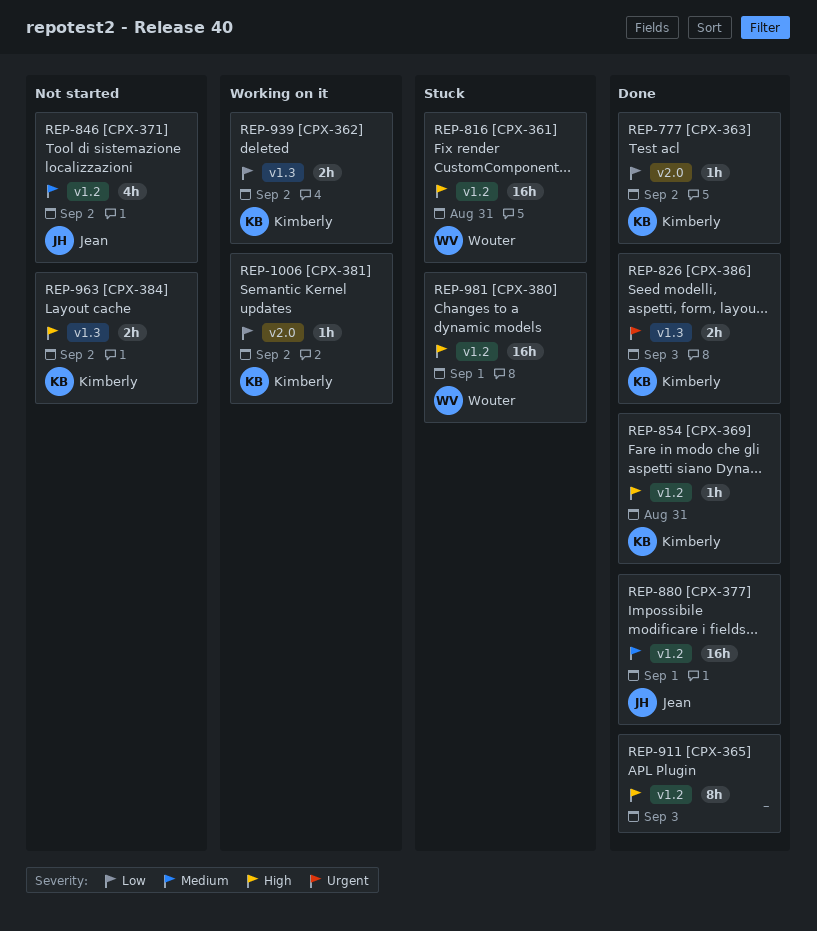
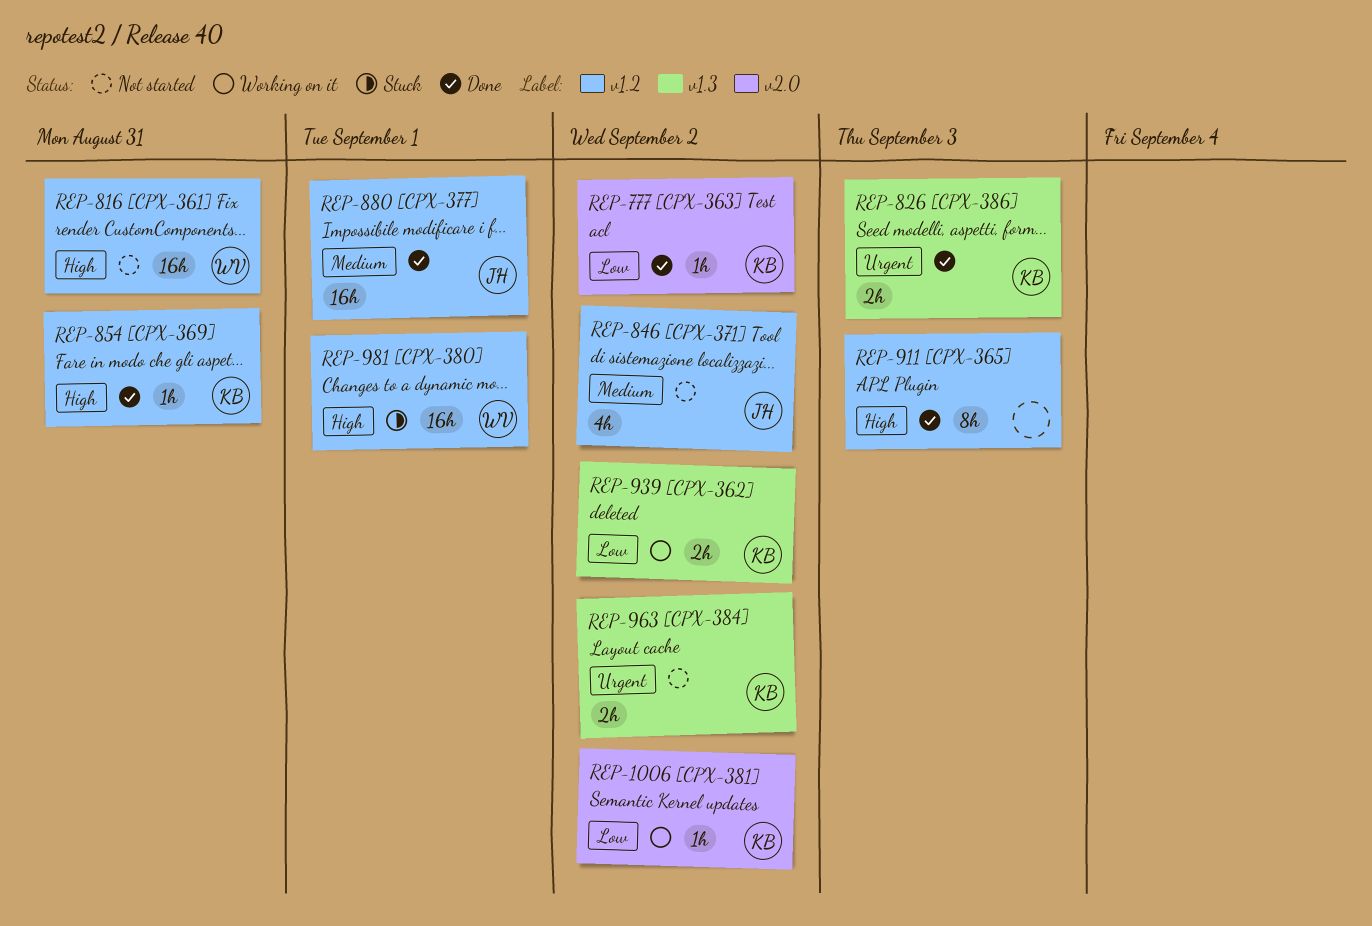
REP-816, status: Stuck -> Not started
REP-963, priority: High -> Urgent

